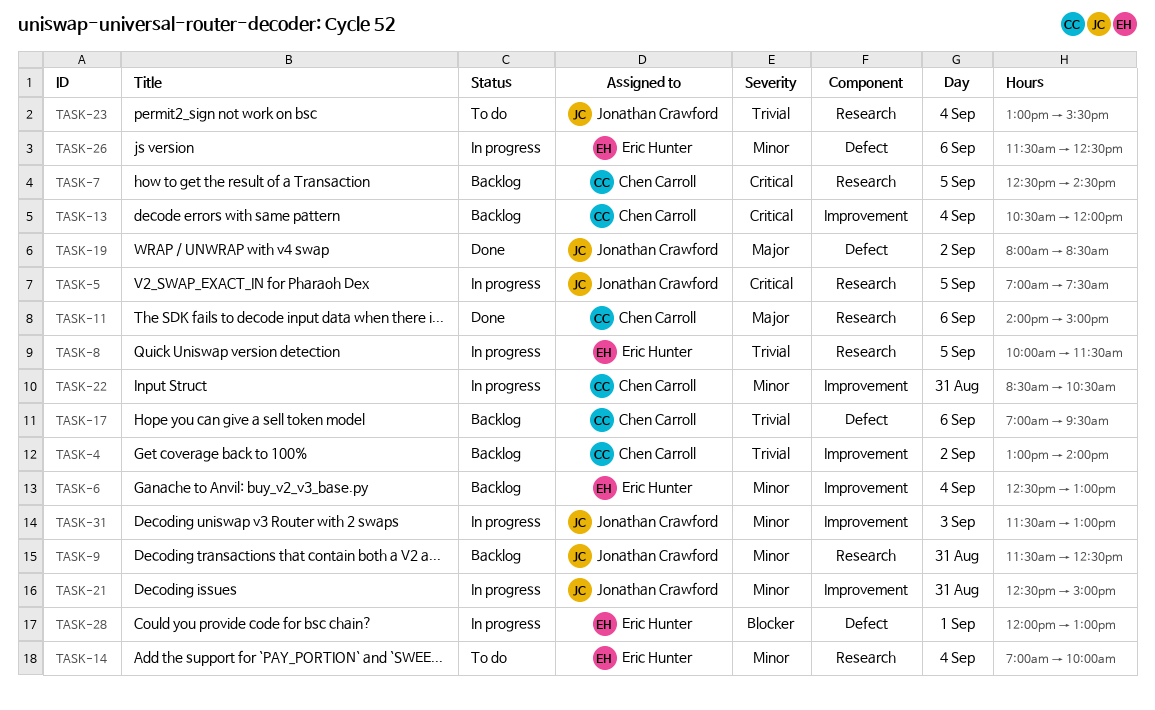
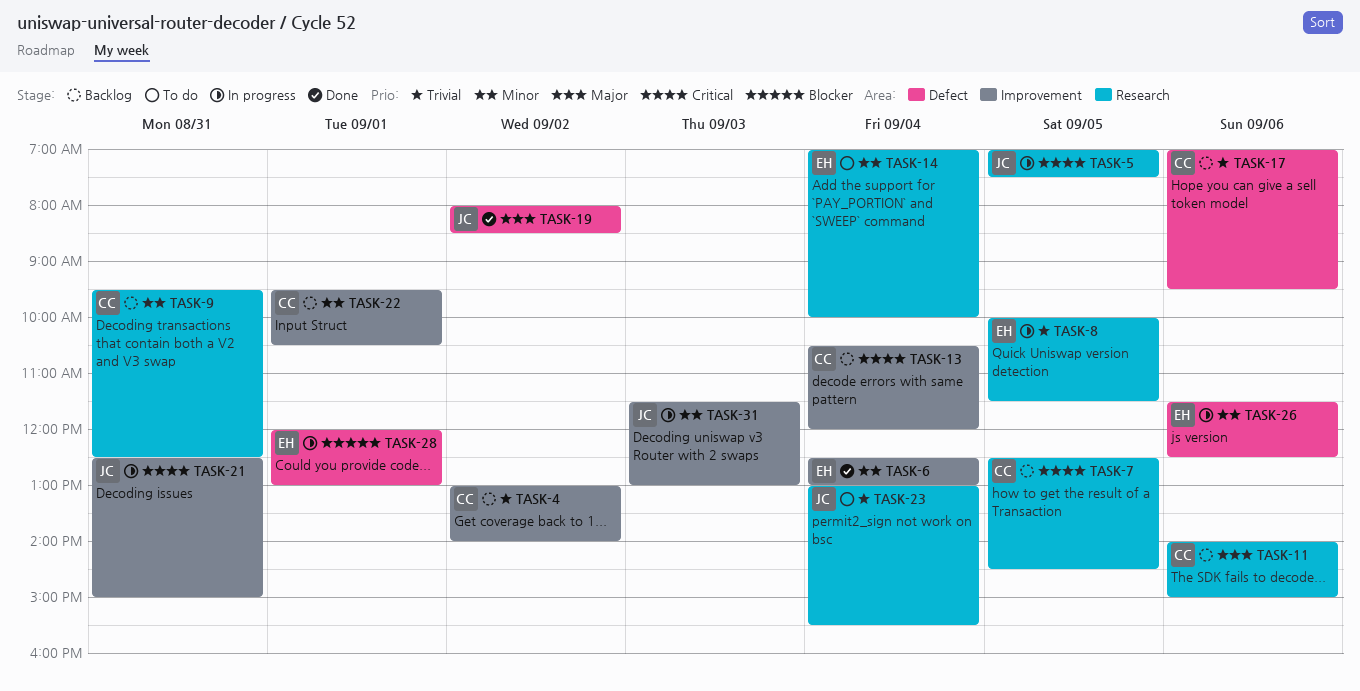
TASK-6, status: Backlog -> Done
TASK-9, owner: Jonathan Crawford -> Chen Carroll
TASK-9, begins: 11:30 -> 09:30
TASK-11, status: Done -> Backlog
TASK-21, priority: Minor -> Critical
TASK-22, status: In progress -> Backlog
TASK-22, day: Aug 31 -> Sep 1
TASK-22, begins: 08:30 -> 09:30

